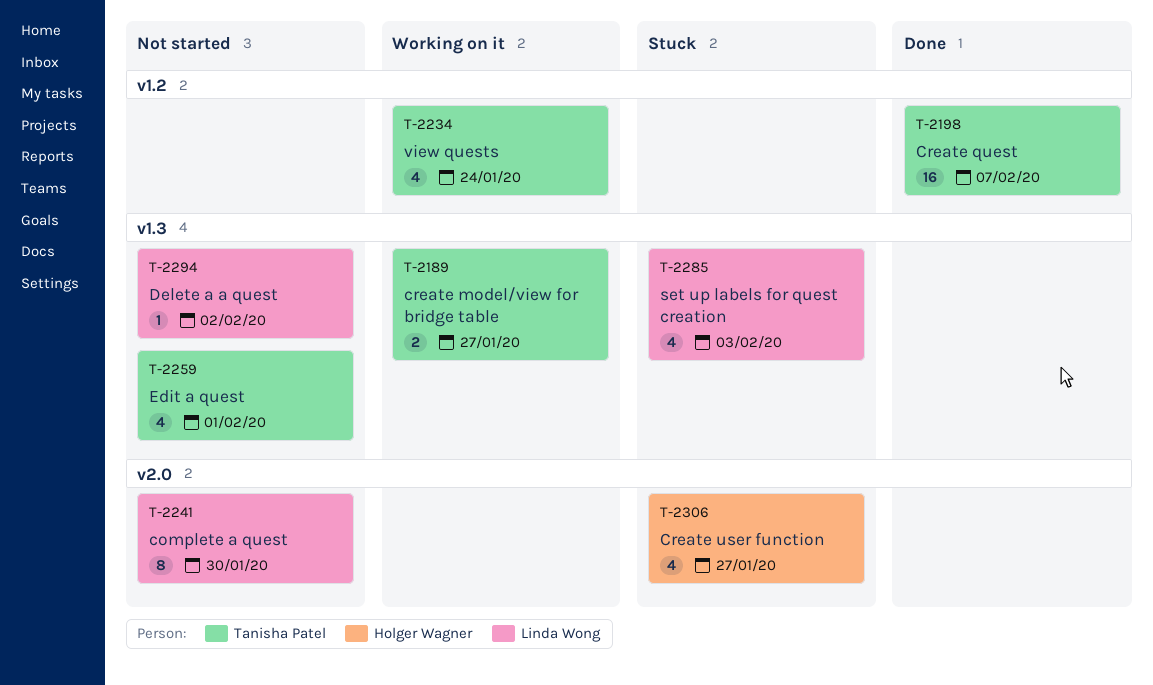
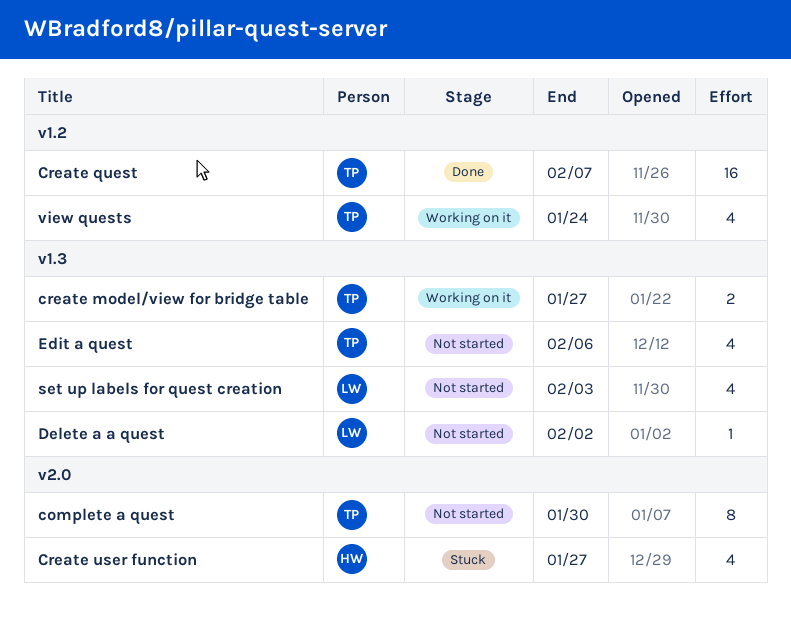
complete a quest, owner: Linda Wong -> Tanisha Patel
Edit a quest, due: Feb 1 -> Feb 6
set up labels for quest creation, status: Stuck -> Not started

